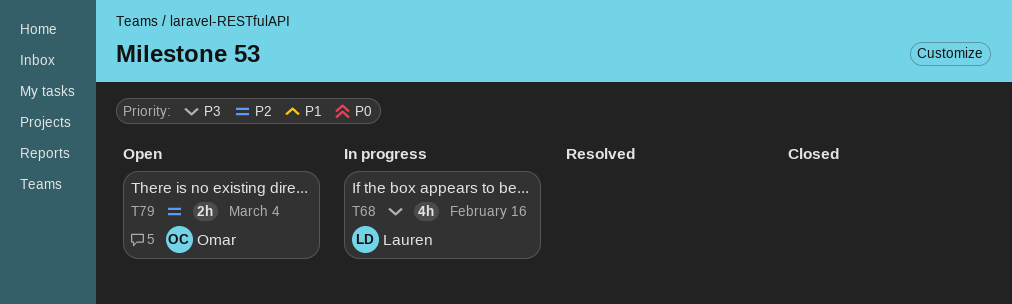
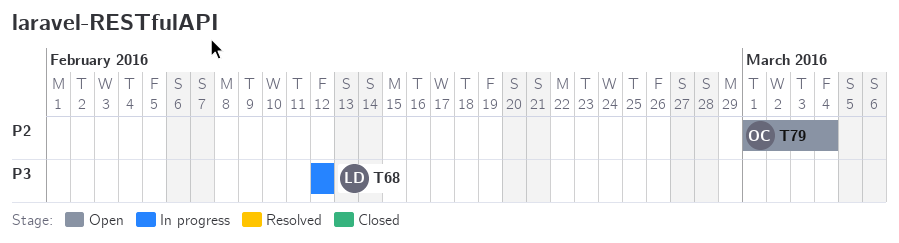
T68, due: Feb 16 -> Feb 12

